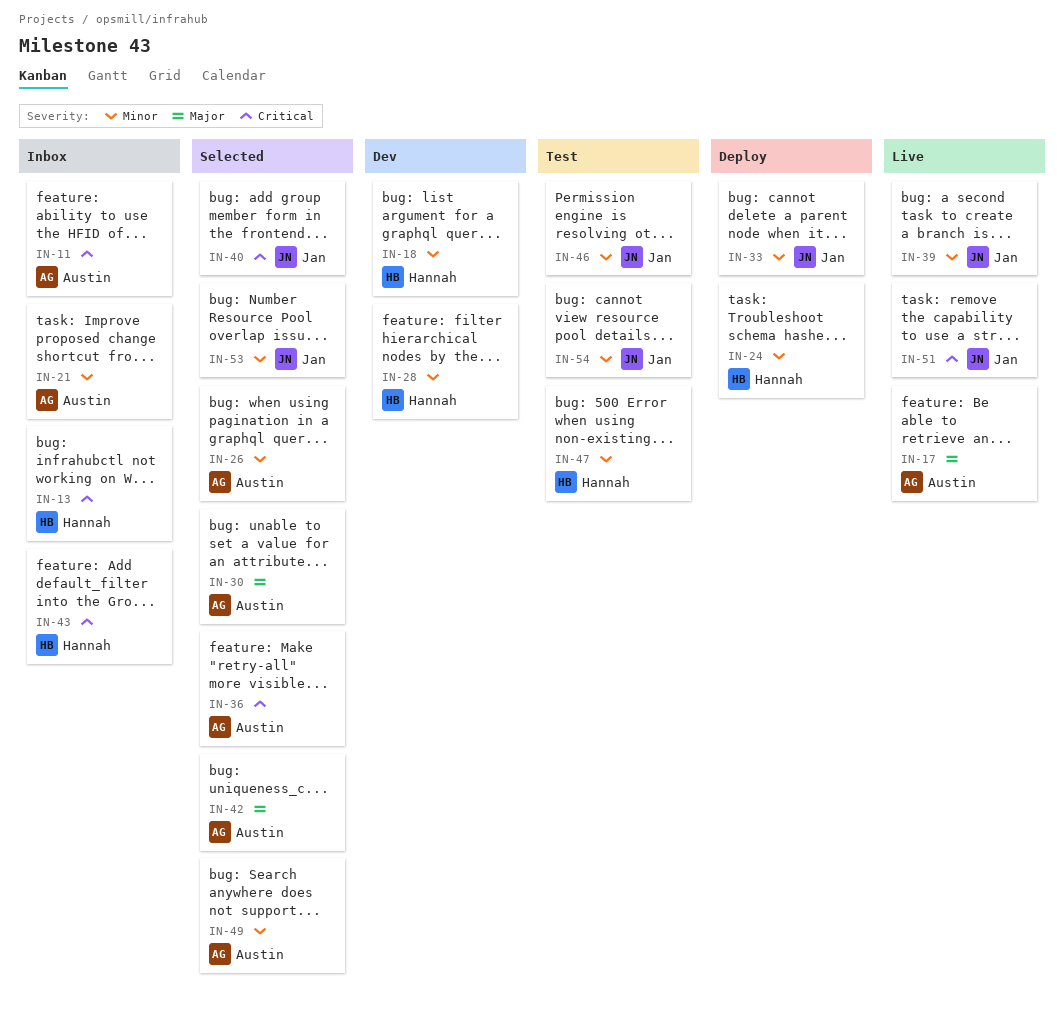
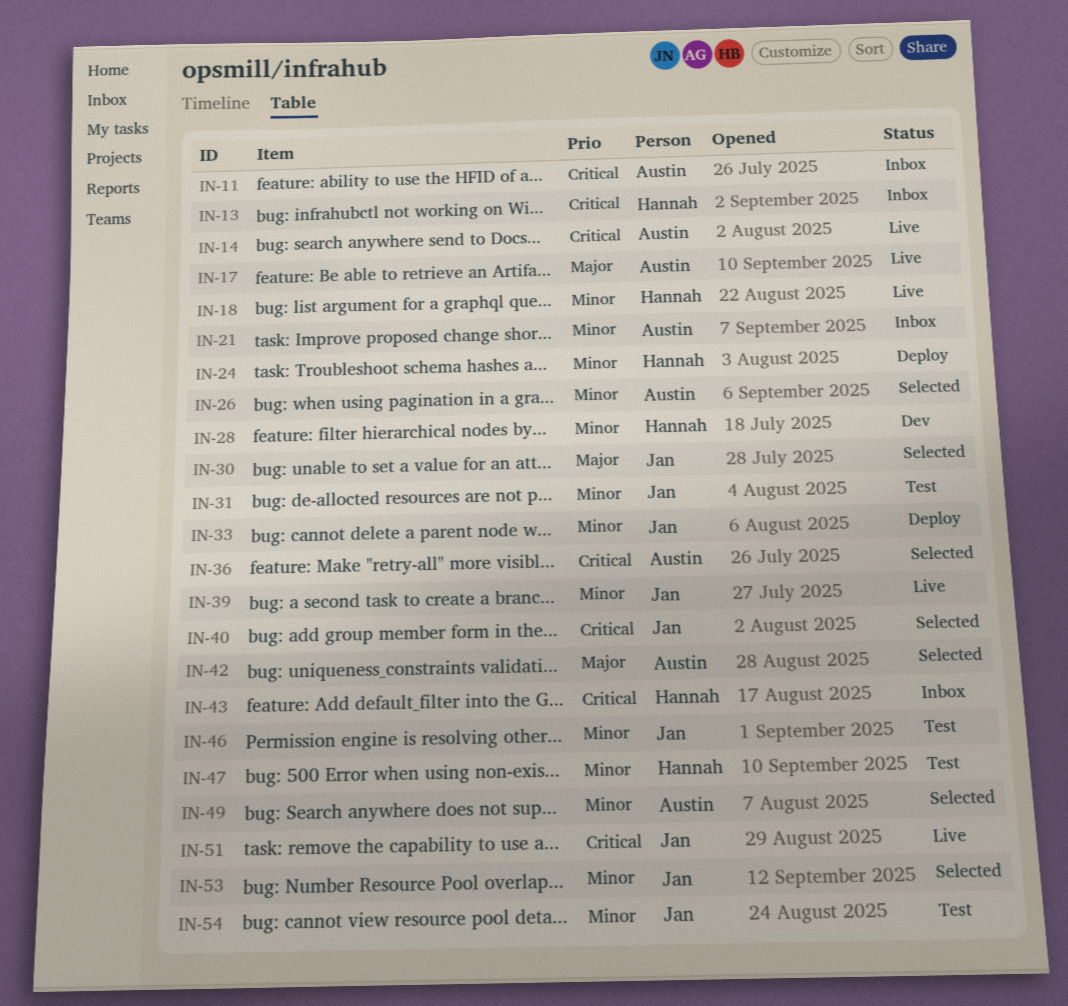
IN-14: none -> present
IN-18, status: Dev -> Live
IN-30, owner: Austin -> Jan
IN-31: none -> present

